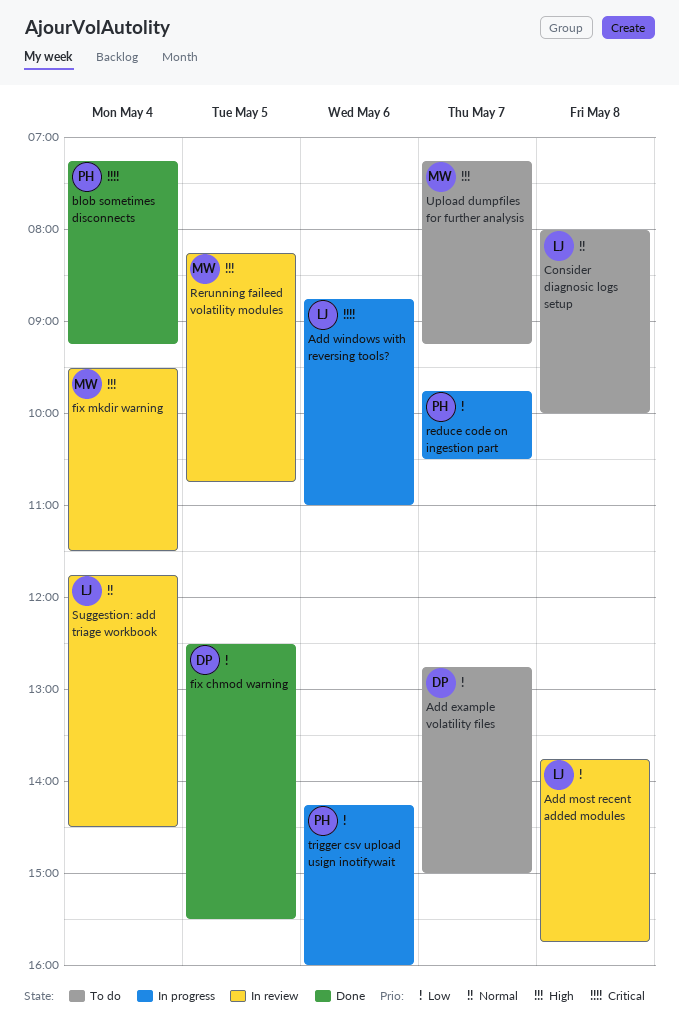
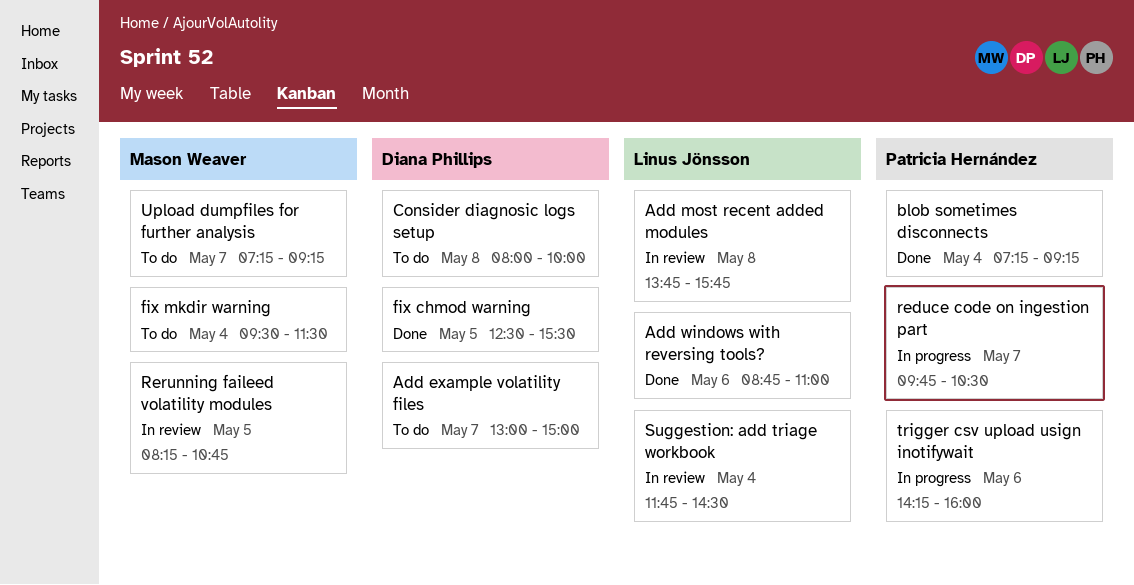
Add example volatility files, begins: 12:45 -> 13:00
Add windows with reversing tools?, status: In progress -> Done
Consider diagnosic logs setup, owner: Linus Jönsson -> Diana Phillips
fix mkdir warning, status: In review -> To do

